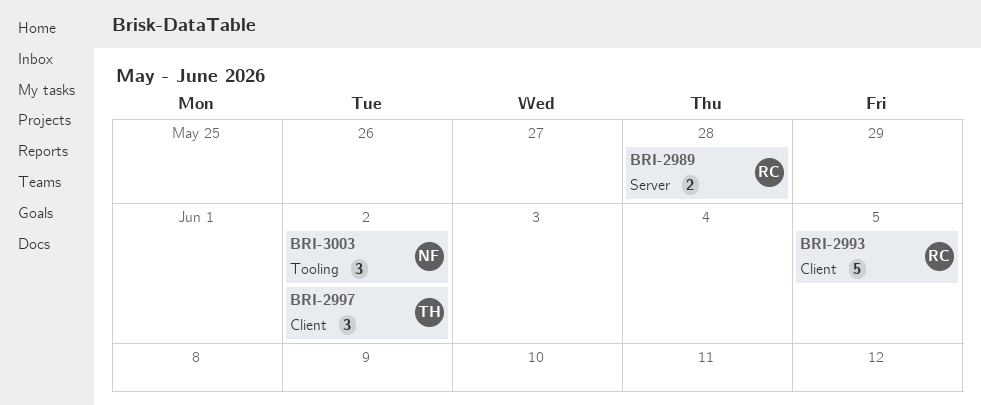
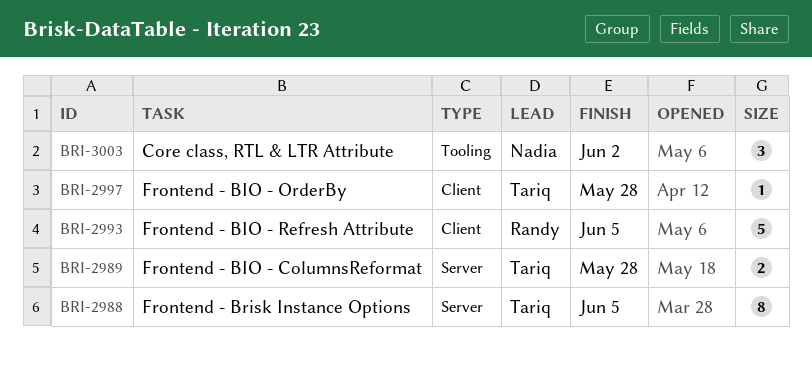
BRI-2988: none -> present
BRI-2989, owner: Randy -> Tariq
BRI-2997, estimate: 3 -> 1
BRI-2997, due: Jun 2 -> May 28

